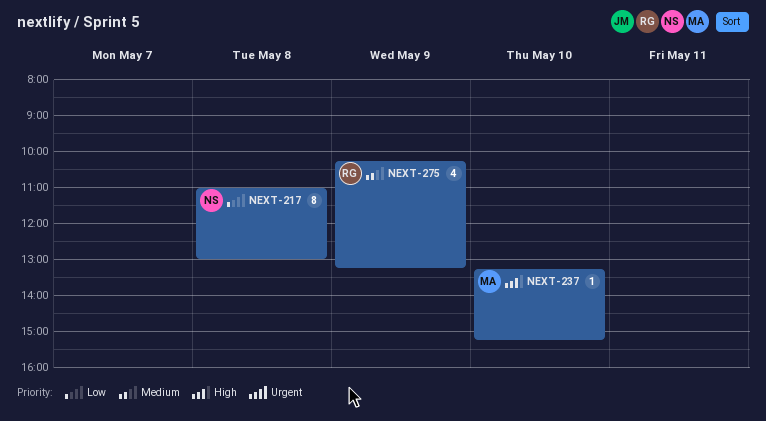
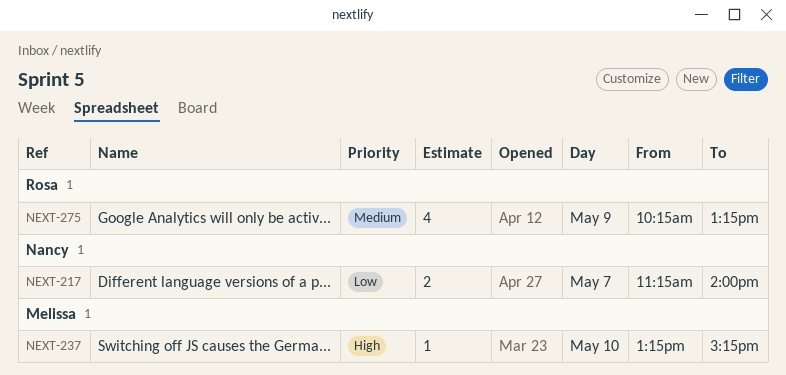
NEXT-217, estimate: 8 -> 2
NEXT-217, day: May 8 -> May 7
NEXT-217, begins: 11:00 -> 11:15
NEXT-217, ends: 13:00 -> 14:00

